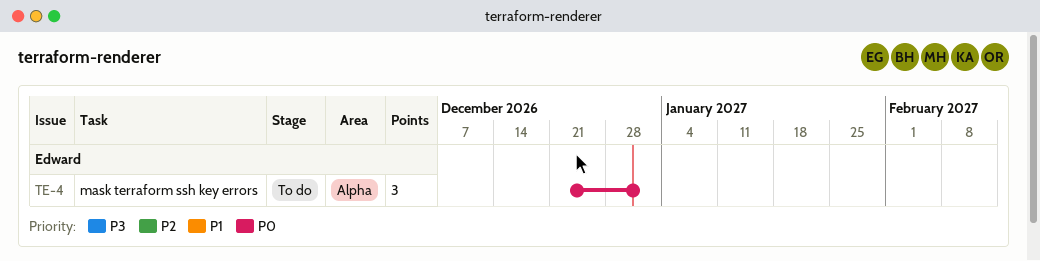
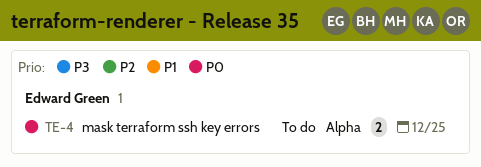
TE-4, estimate: 3 -> 2
TE-4, due: Jan 1 -> Dec 25

